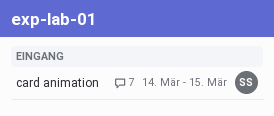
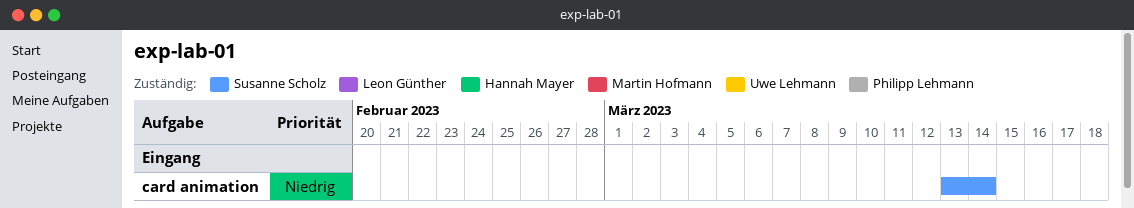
card animation, start: Mar 14 -> Mar 13
card animation, due: Mar 15 -> Mar 14

